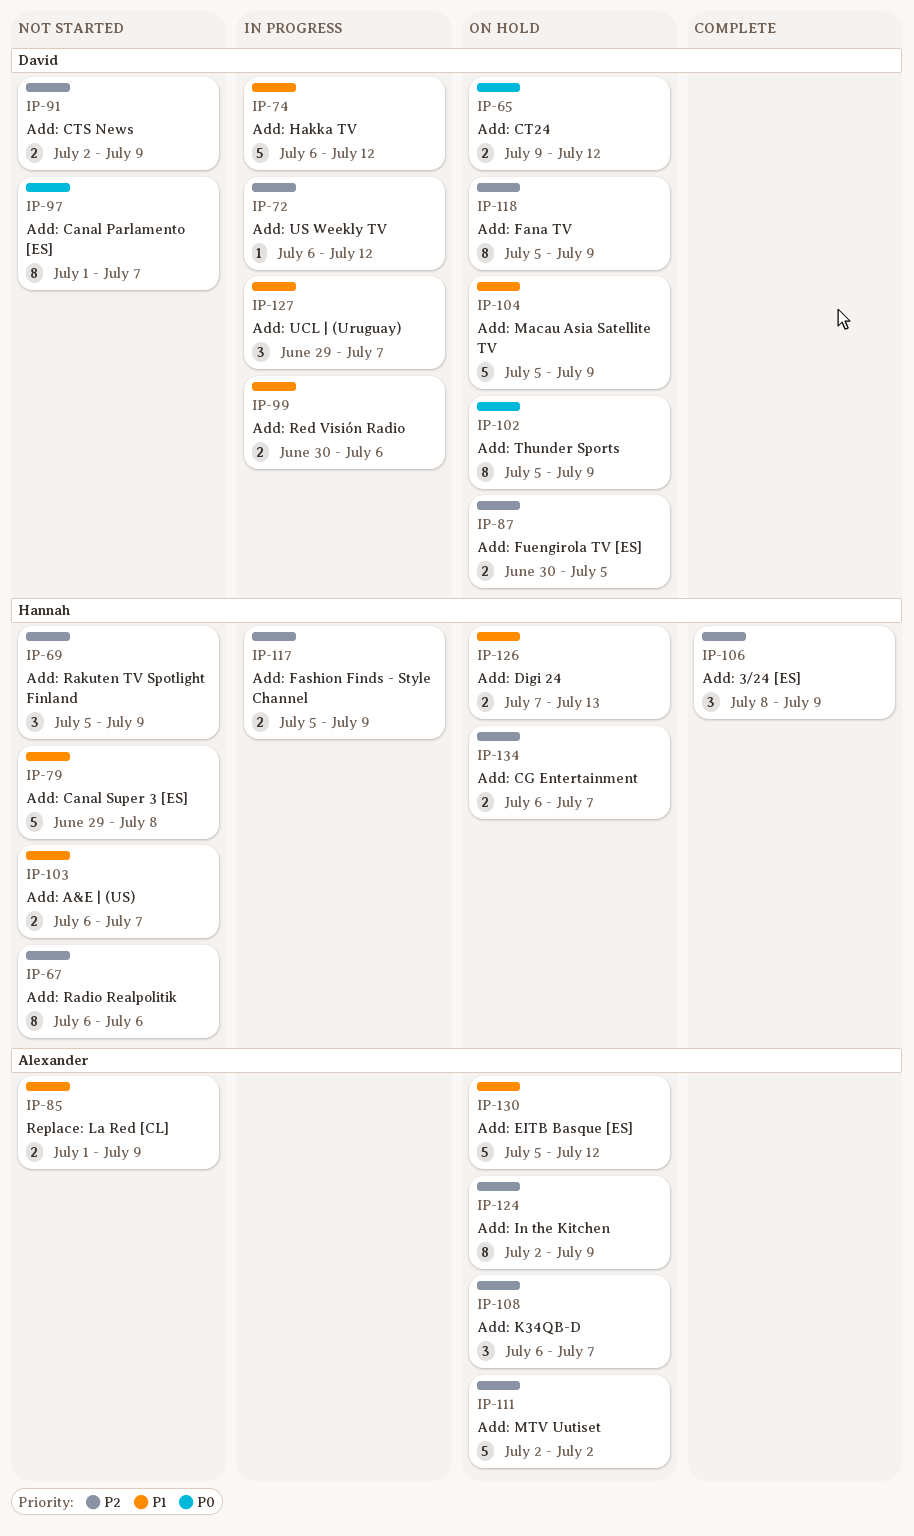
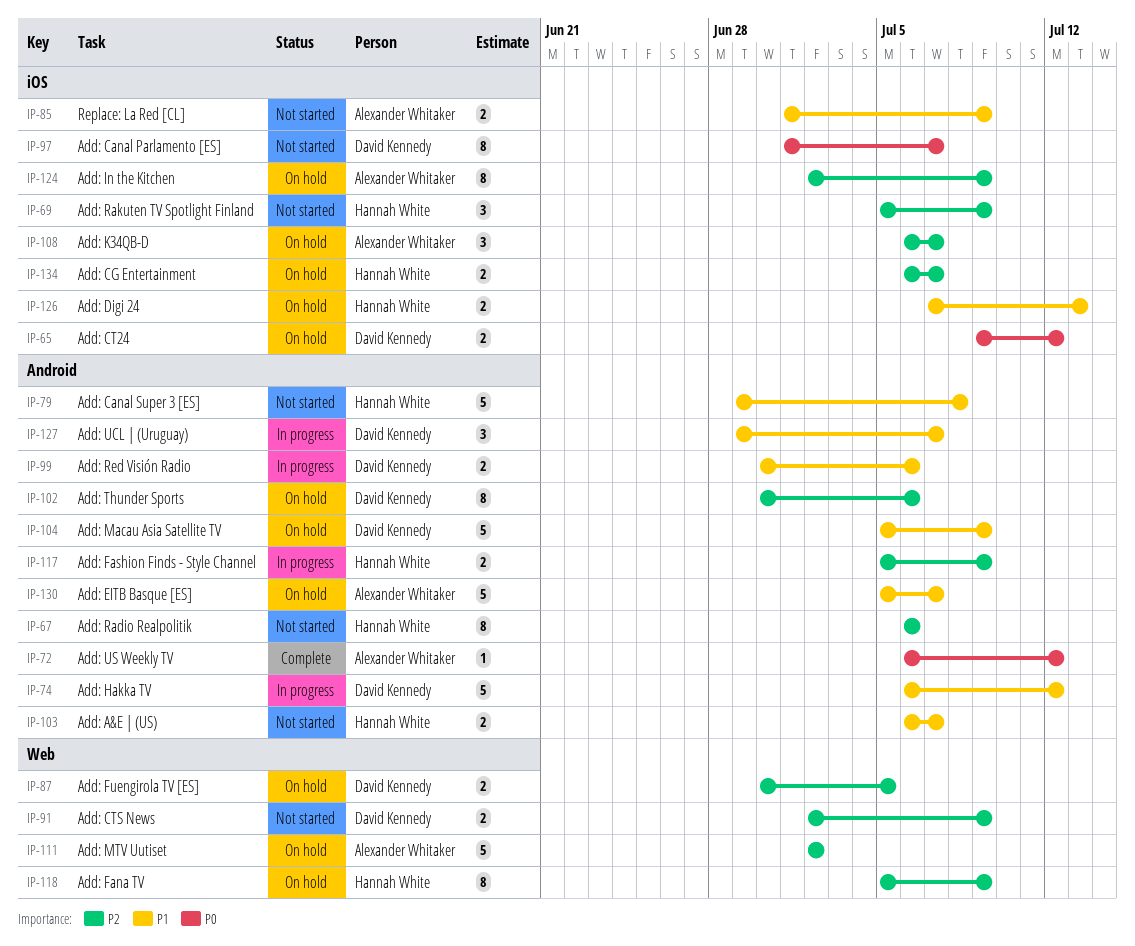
IP-72, status: In progress -> Complete
IP-72, owner: David Kennedy -> Alexander Whitaker
IP-72, priority: P2 -> P0
IP-102, priority: P0 -> P2
IP-102, start: Jul 5 -> Jun 30
IP-102, due: Jul 9 -> Jul 6
IP-106: present -> none
IP-118, owner: David Kennedy -> Hannah White
IP-130, due: Jul 12 -> Jul 7

